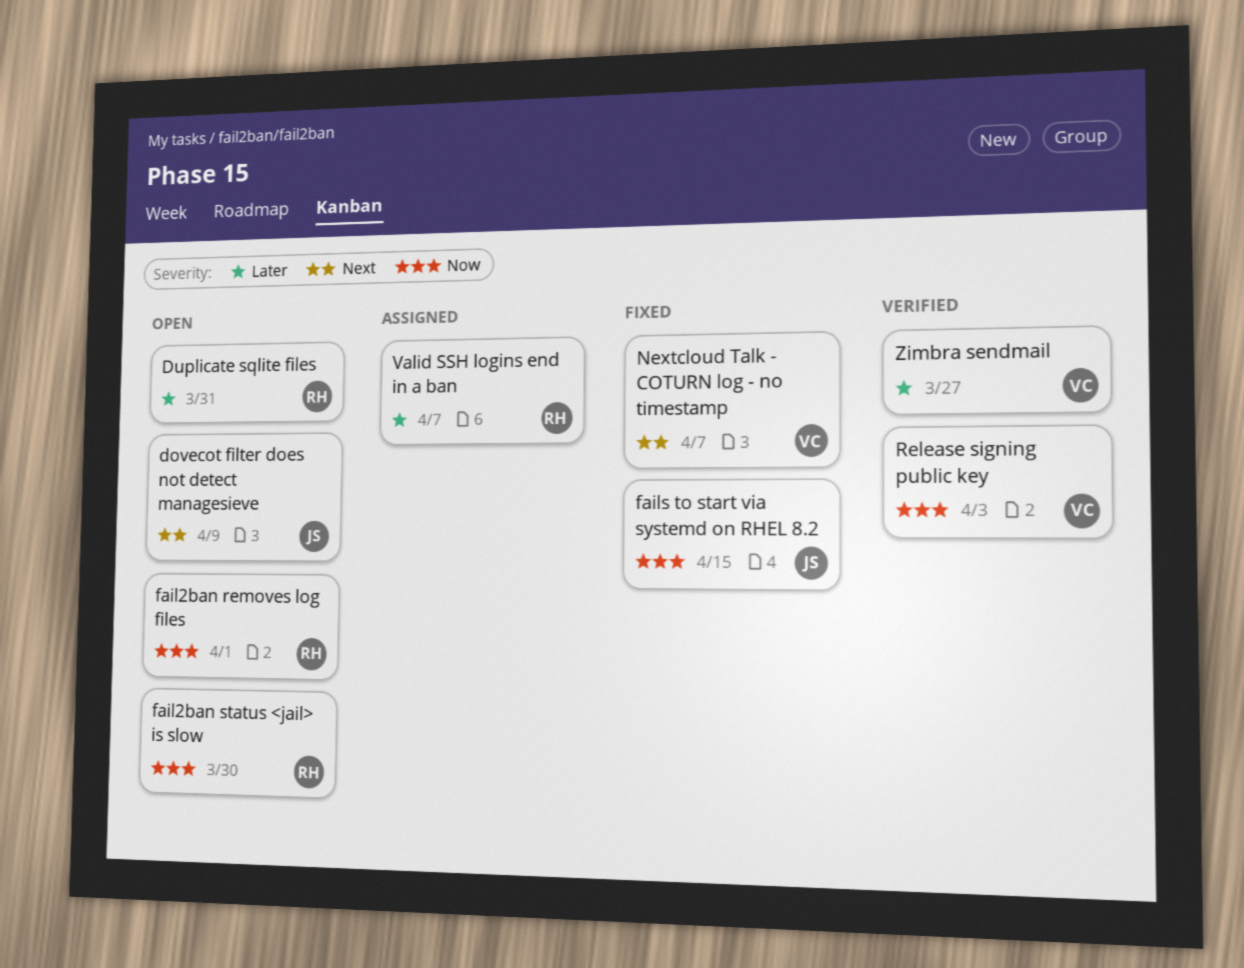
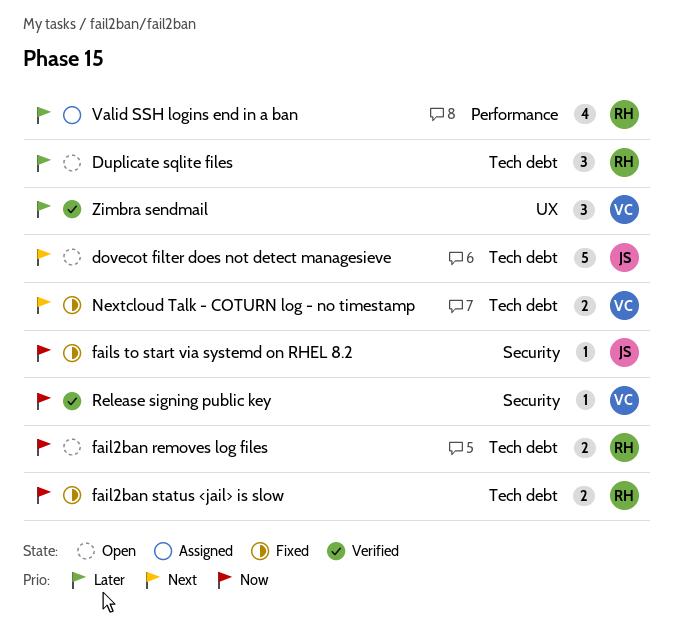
fail2ban status <jail> is slow, status: Open -> Fixed

